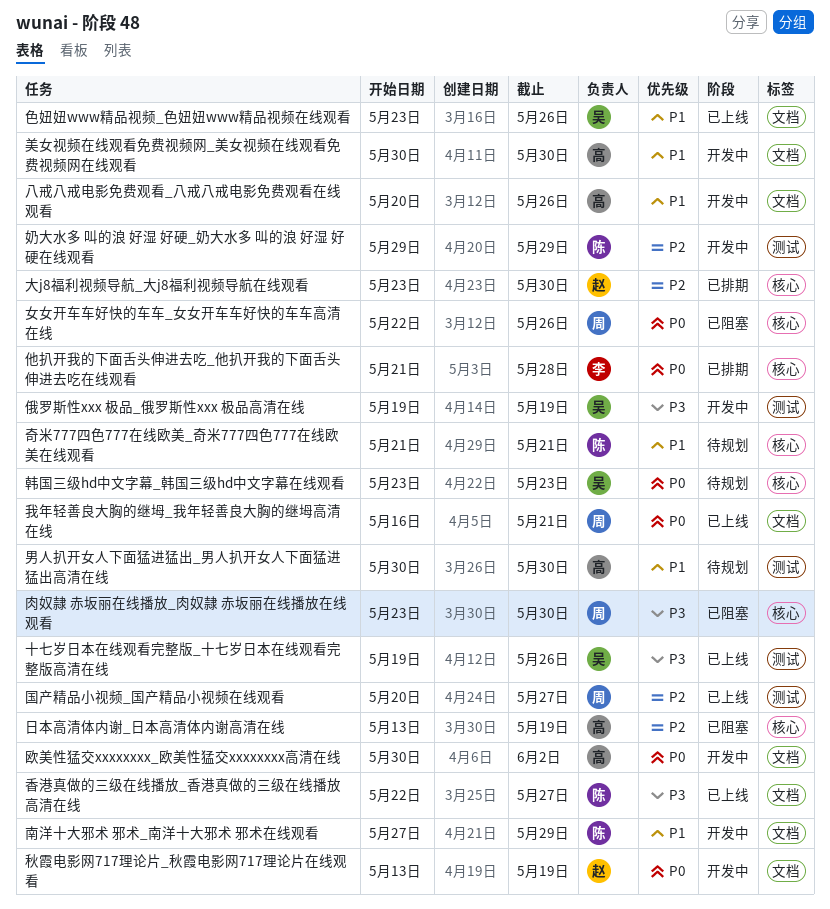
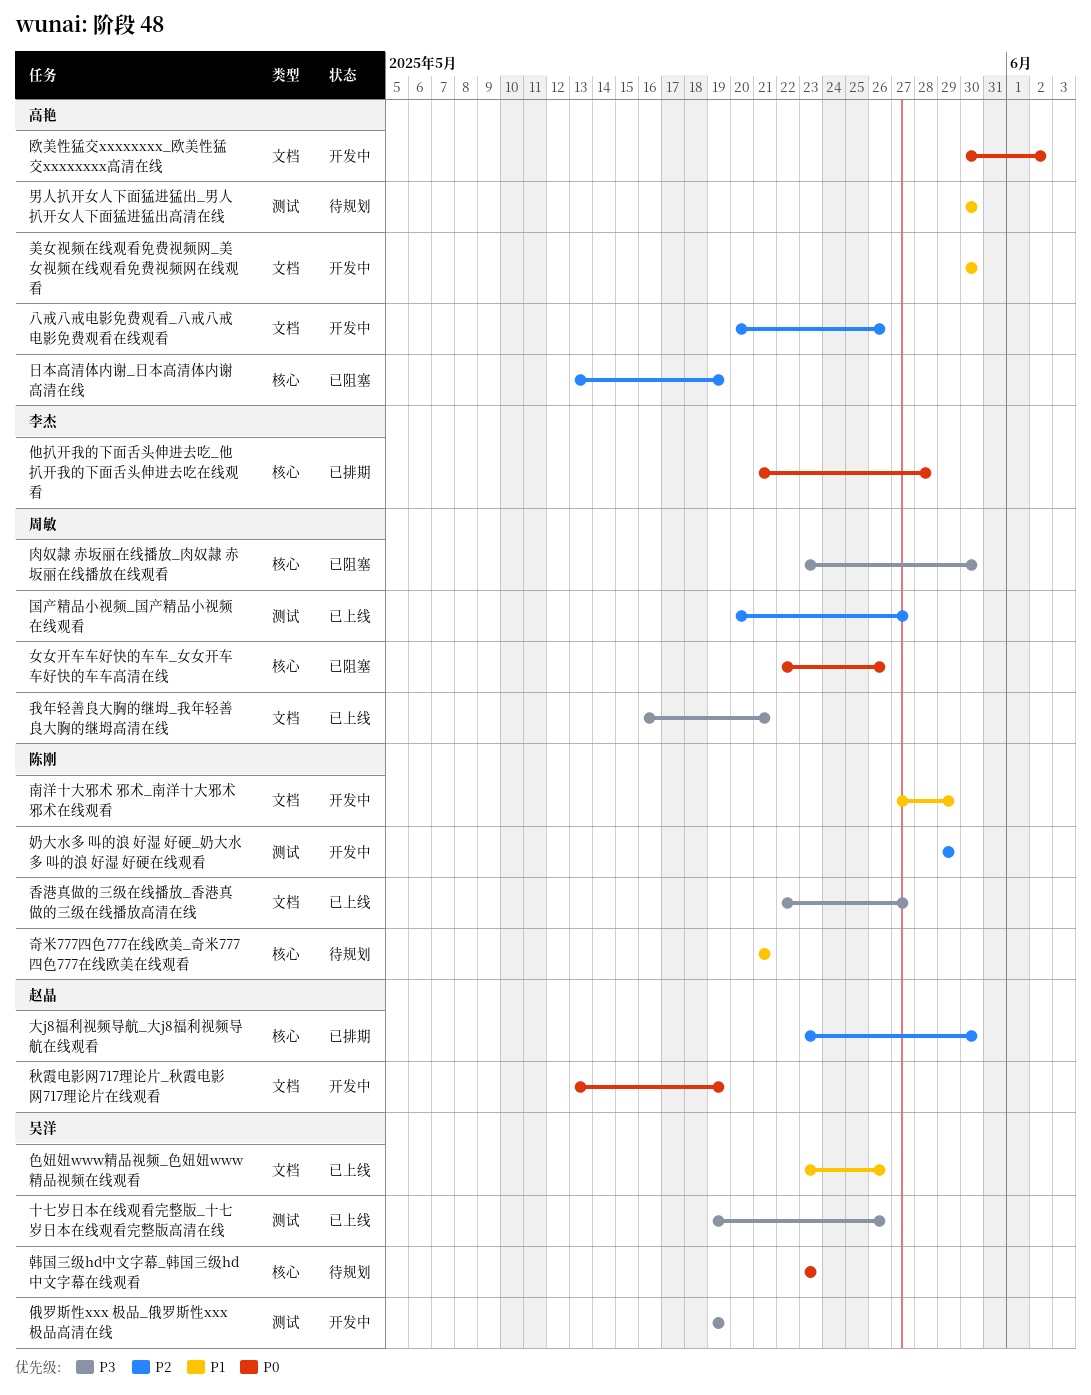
八戒八戒电影免费观看_八戒八戒电影免费观看在线观看, priority: P1 -> P2
我年轻善良大胸的继坶_我年轻善良大胸的继坶高清在线, priority: P0 -> P3

